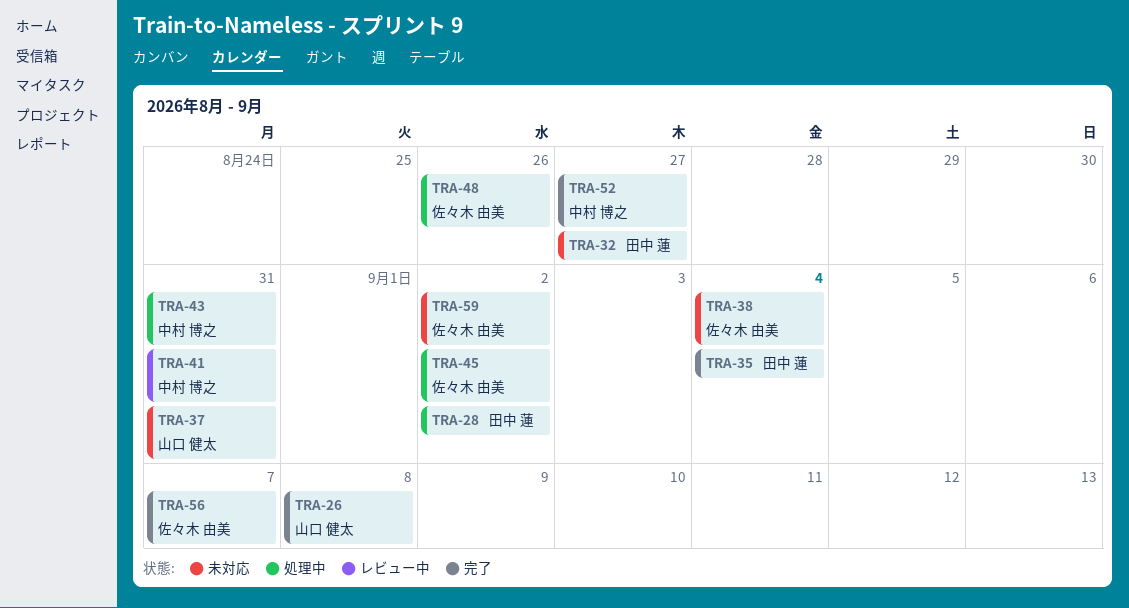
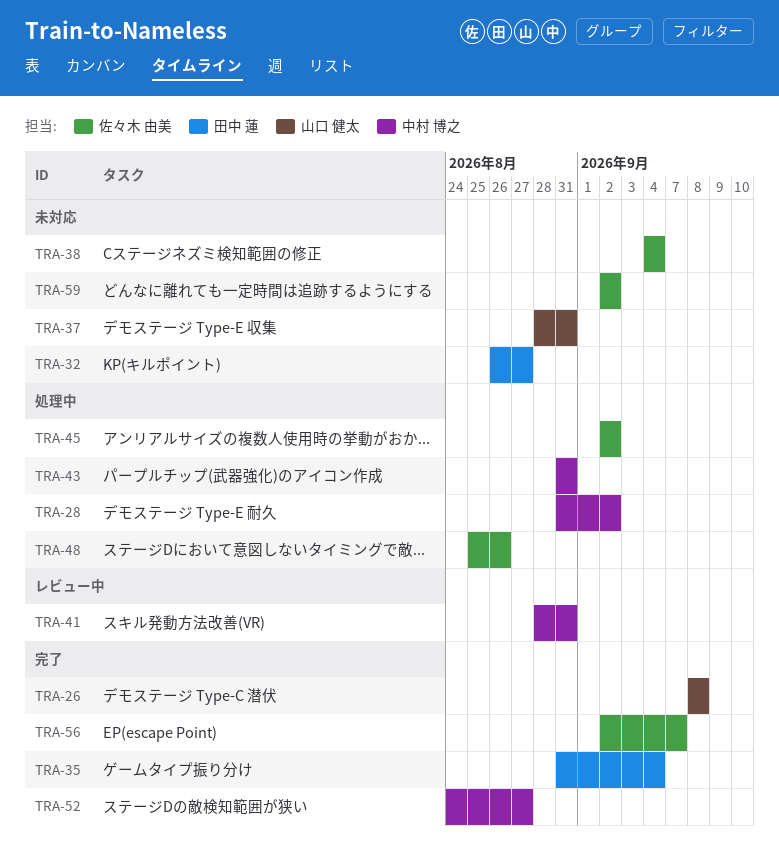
TRA-28, owner: 田中 蓮 -> 中村 博之

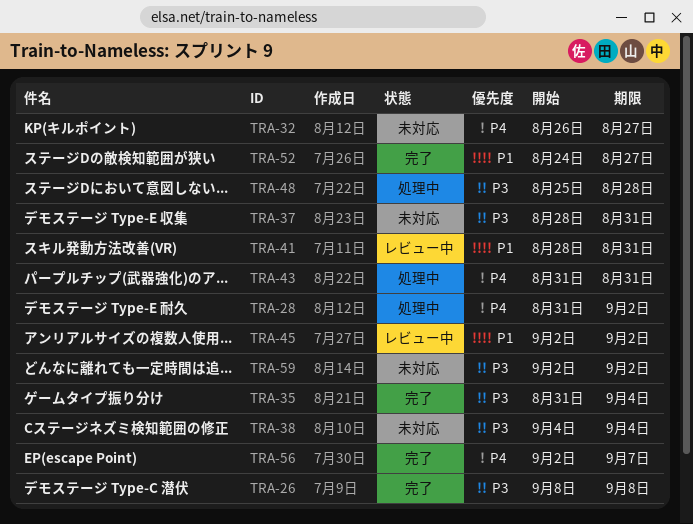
TRA-45, status: 処理中 -> レビュー中
TRA-48, due: Aug 26 -> Aug 28

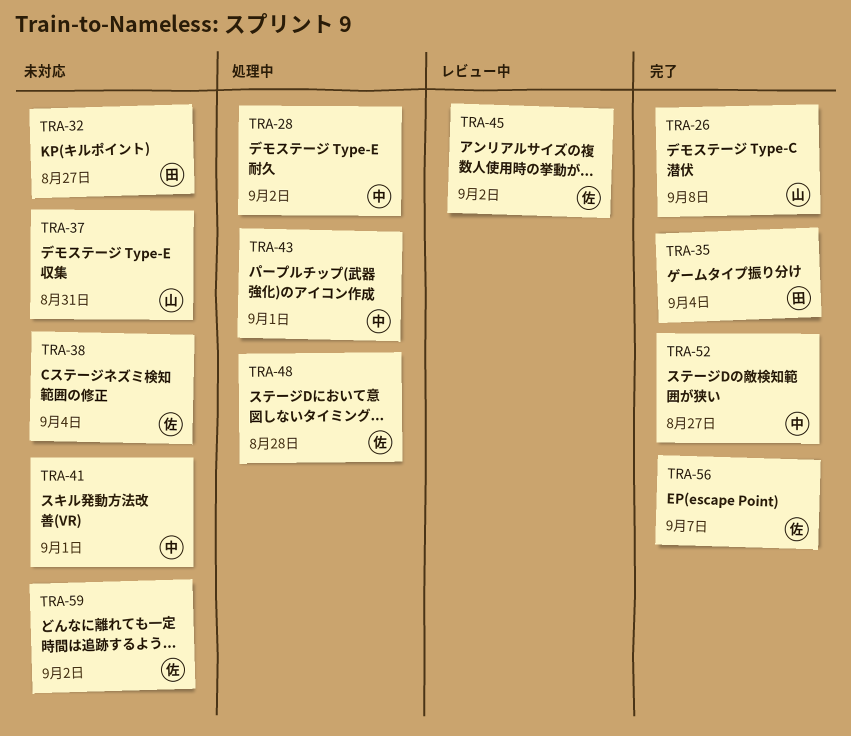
TRA-41, status: レビュー中 -> 未対応
TRA-41, due: Aug 31 -> Sep 1
TRA-43, due: Aug 31 -> Sep 1

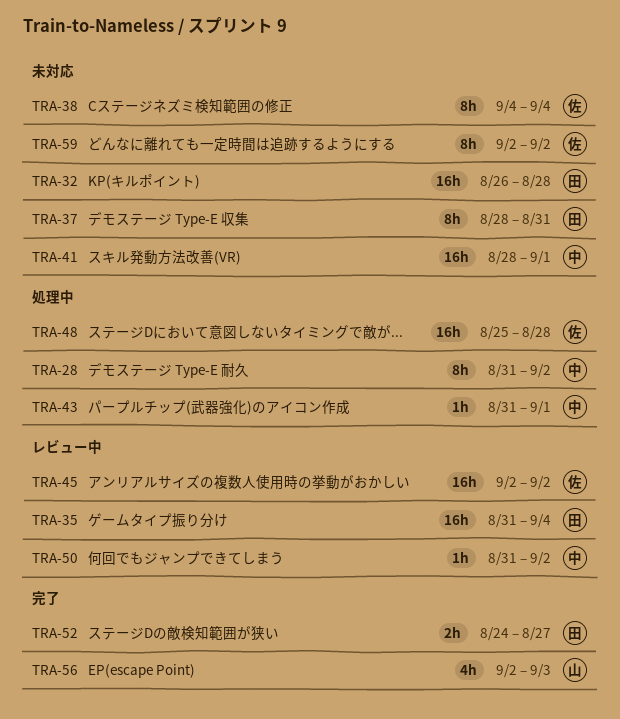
TRA-26: present -> none
TRA-32, due: Aug 27 -> Aug 28
TRA-35, status: 完了 -> レビュー中
TRA-37, owner: 山 -> 田
TRA-50: none -> present
TRA-52, owner: 中 -> 田
TRA-56, owner: 佐 -> 山
TRA-56, due: Sep 7 -> Sep 3

